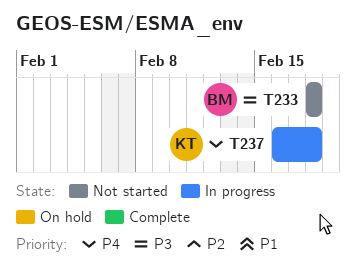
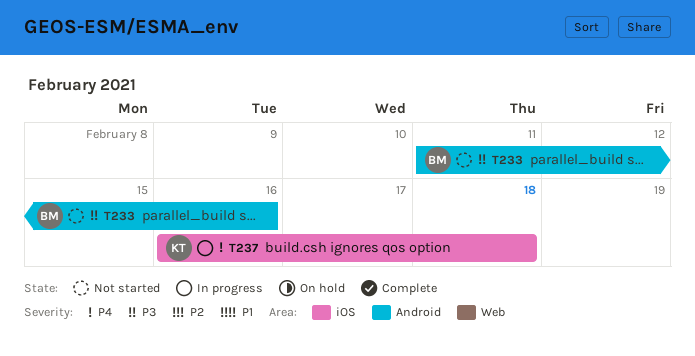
T233, start: Feb 18 -> Feb 11
T233, due: Feb 18 -> Feb 16

